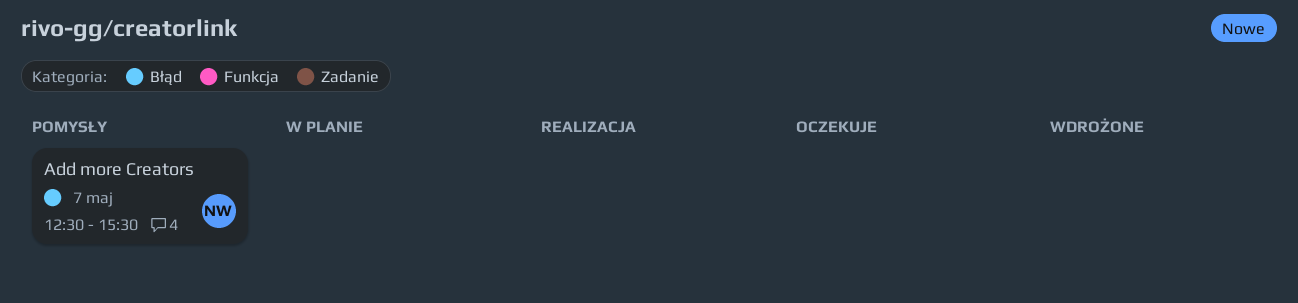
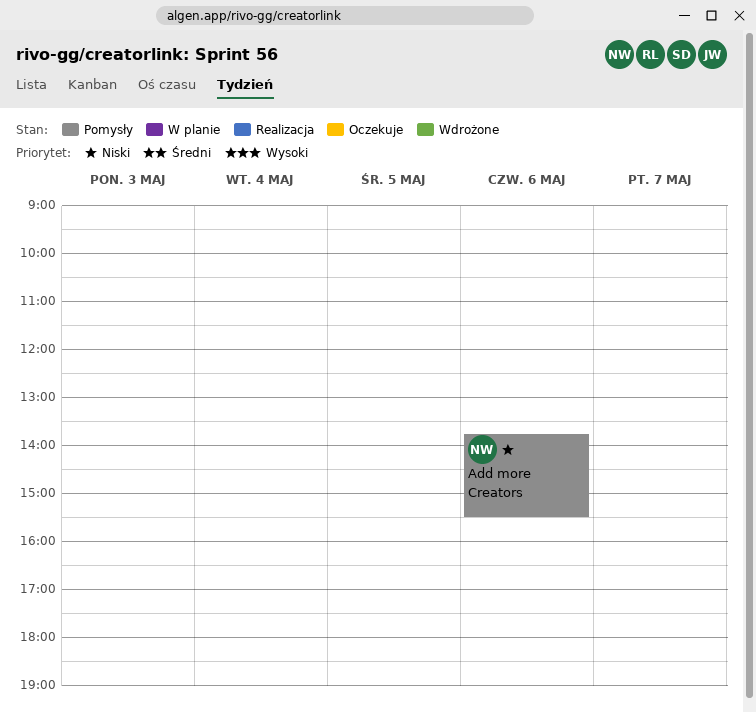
Add more Creators, day: May 7 -> May 6
Add more Creators, begins: 12:30 -> 13:45

